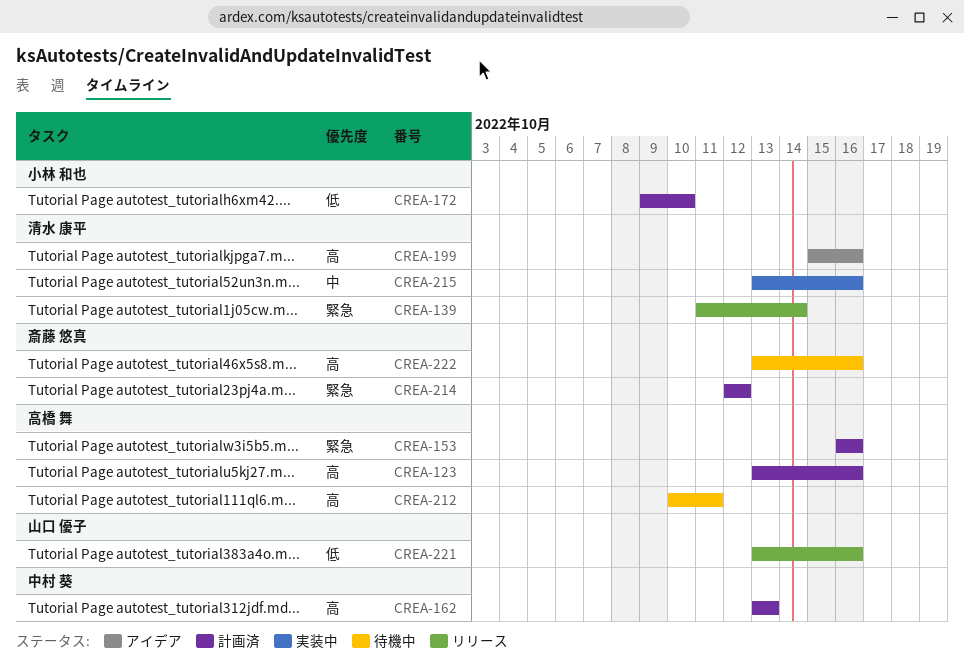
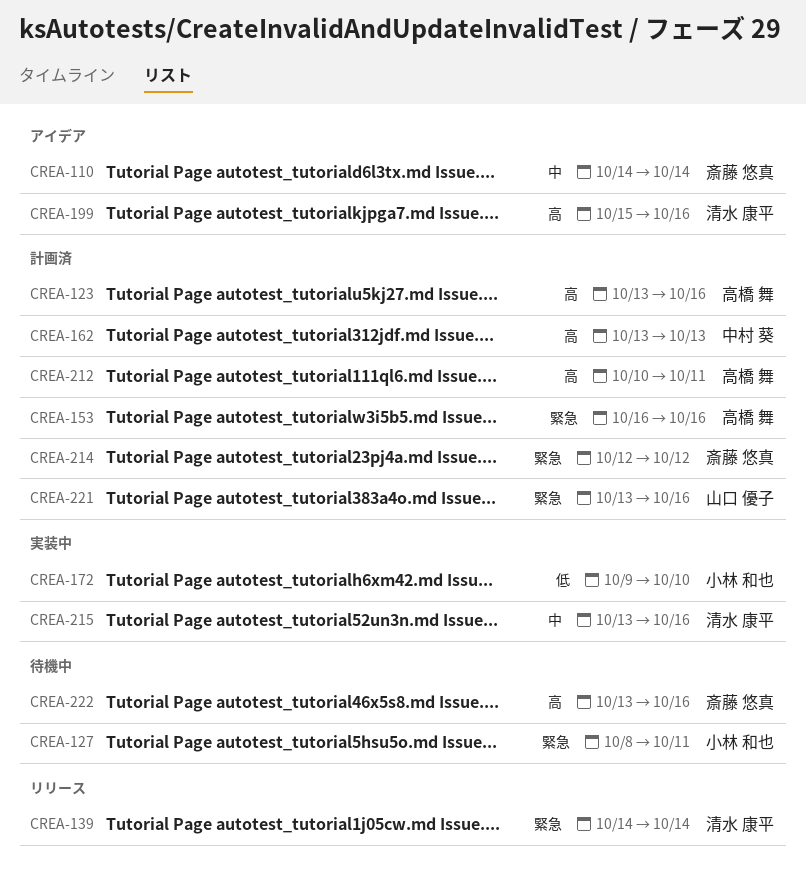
CREA-110: none -> present
CREA-127: none -> present
CREA-139, start: Oct 11 -> Oct 14
CREA-172, status: 計画済 -> 実装中
CREA-212, status: 待機中 -> 計画済
CREA-221, status: リリース -> 計画済
CREA-221, priority: 低 -> 緊急

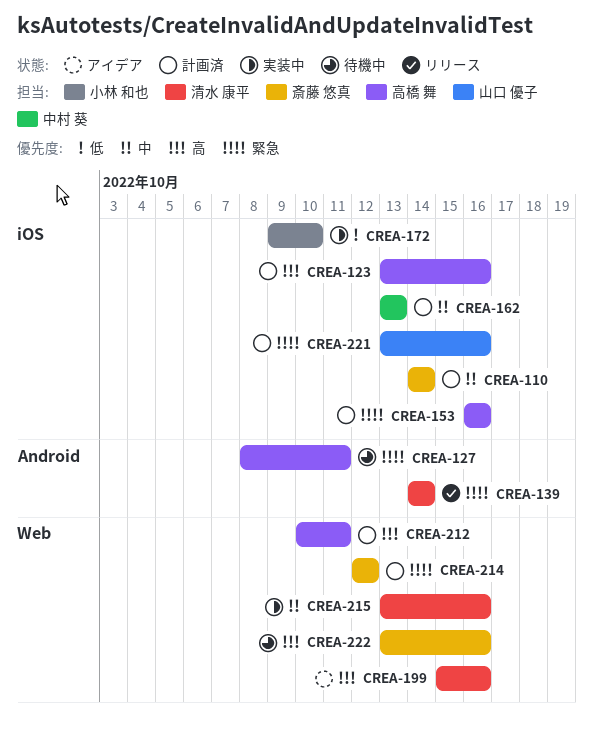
CREA-110, status: アイデア -> 計画済
CREA-127, owner: 小林 和也 -> 高橋 舞
CREA-162, priority: 高 -> 中

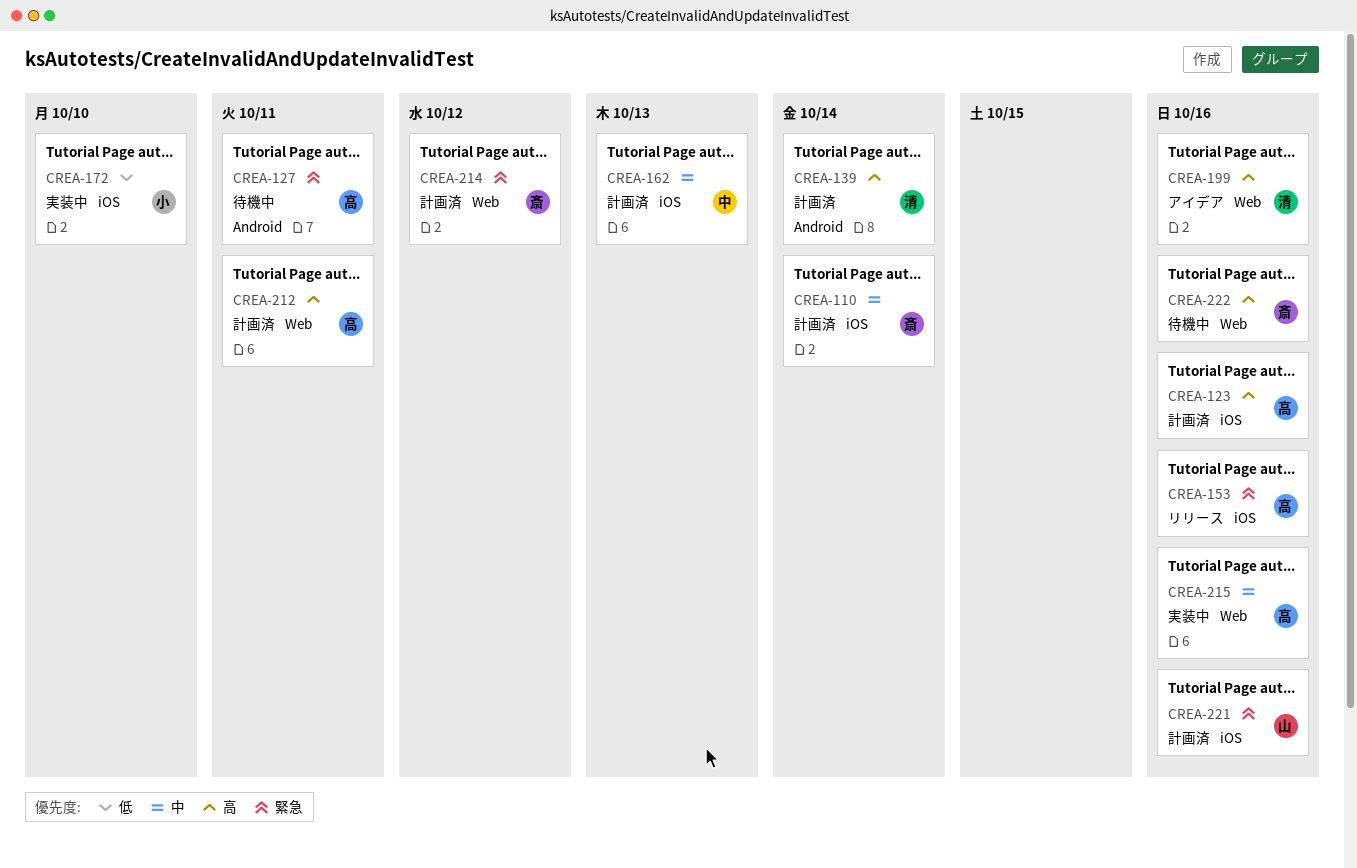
CREA-139, status: リリース -> 計画済
CREA-139, priority: 緊急 -> 高
CREA-153, status: 計画済 -> リリース
CREA-215, owner: 清水 康平 -> 高橋 舞

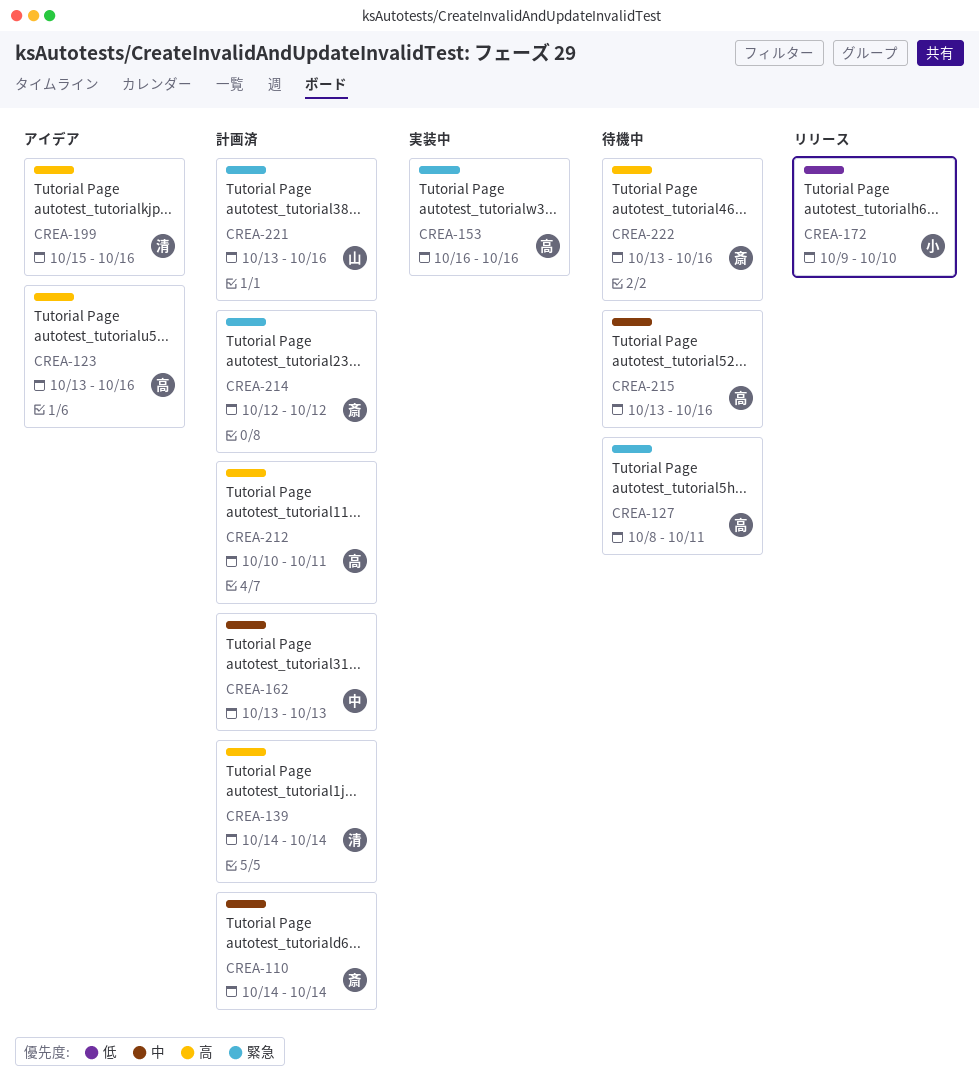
CREA-123, status: 計画済 -> アイデア
CREA-153, status: リリース -> 実装中
CREA-172, status: 実装中 -> リリース
CREA-215, status: 実装中 -> 待機中

